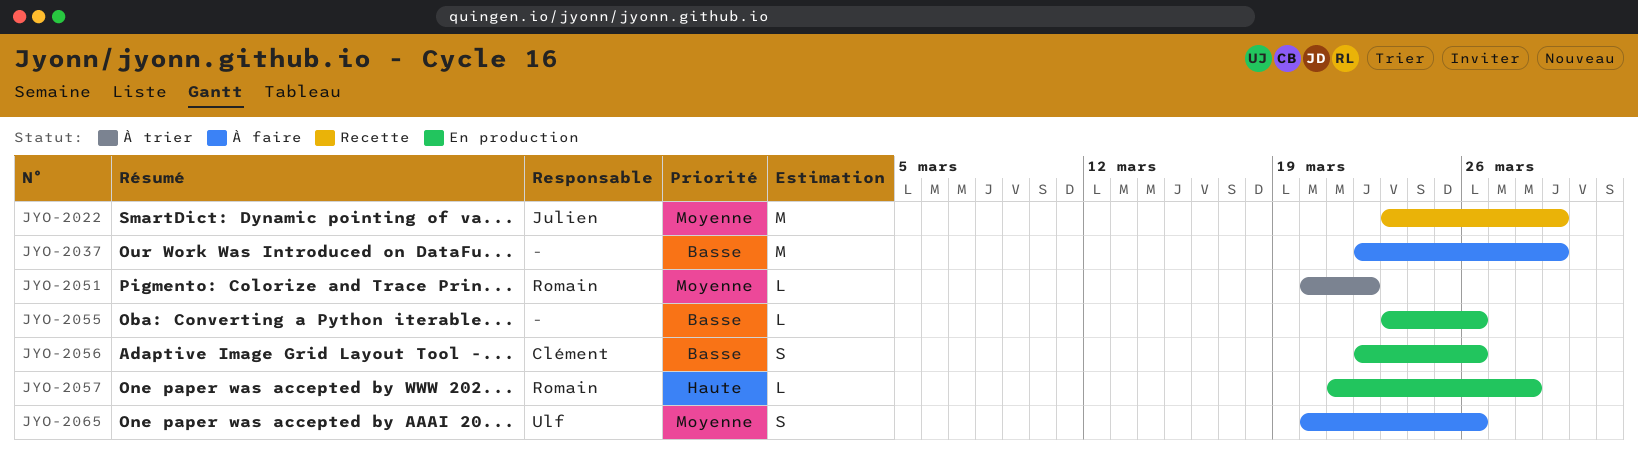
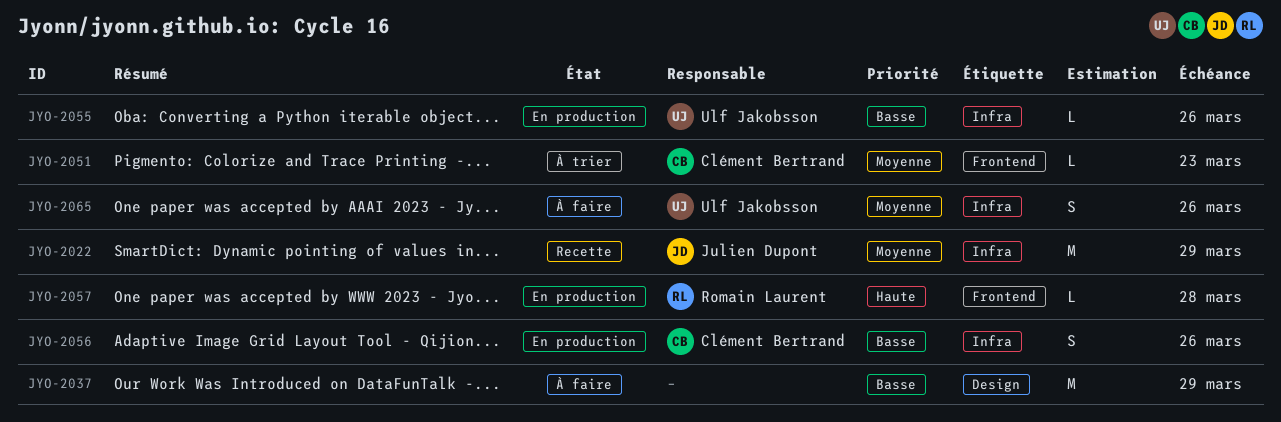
JYO-2051, owner: Romain Laurent -> Clément Bertrand
JYO-2051, due: Mar 22 -> Mar 23
JYO-2055, owner: none -> Ulf Jakobsson

